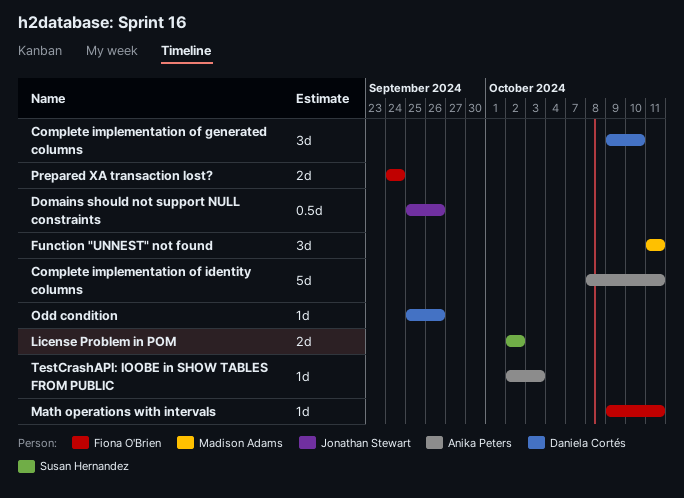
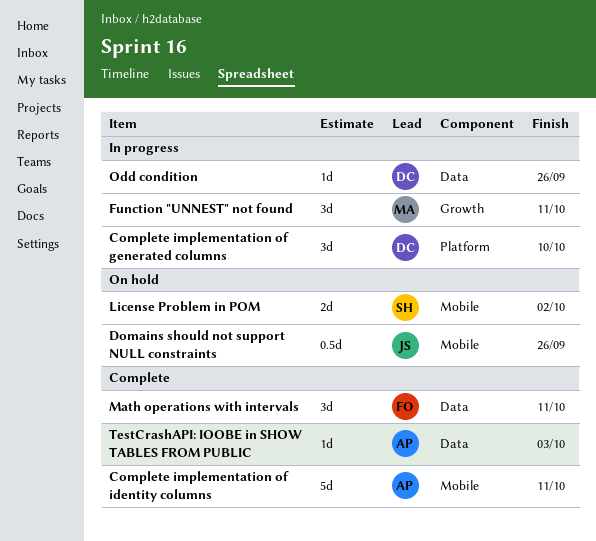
Math operations with intervals, estimate: 1d -> 3d
Prepared XA transaction lost?: present -> none

